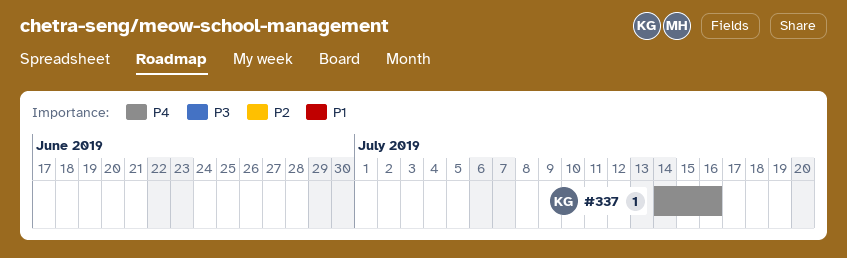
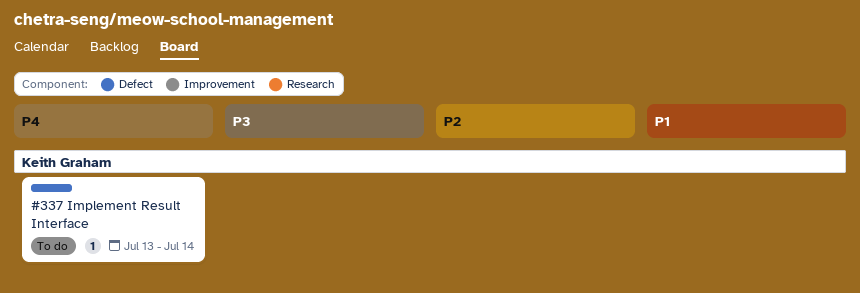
#337, start: Jul 14 -> Jul 13
#337, due: Jul 16 -> Jul 14

